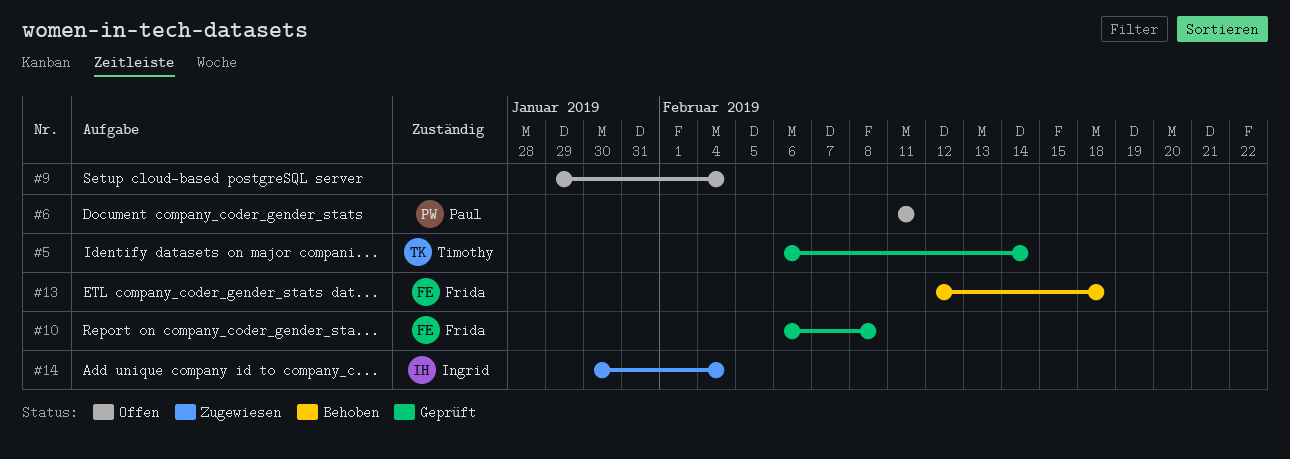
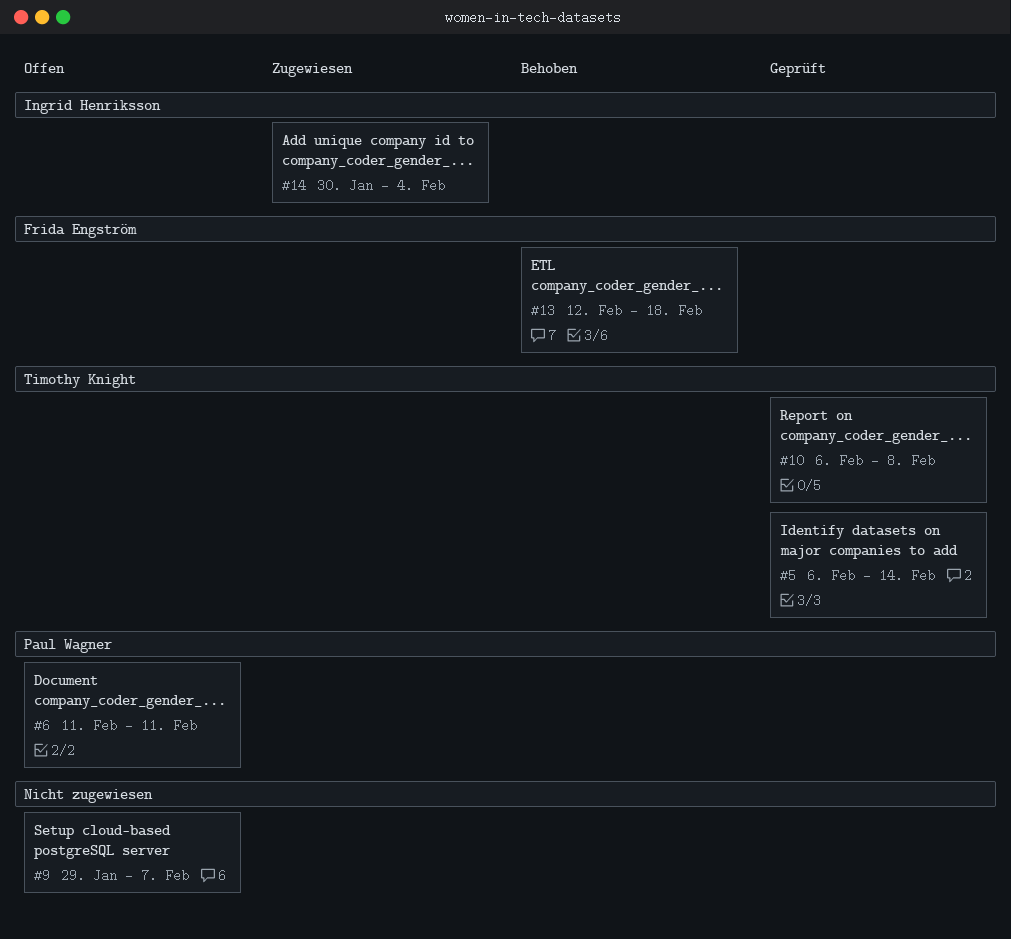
#9, due: Feb 4 -> Feb 7
#10, owner: Frida Engström -> Timothy Knight

